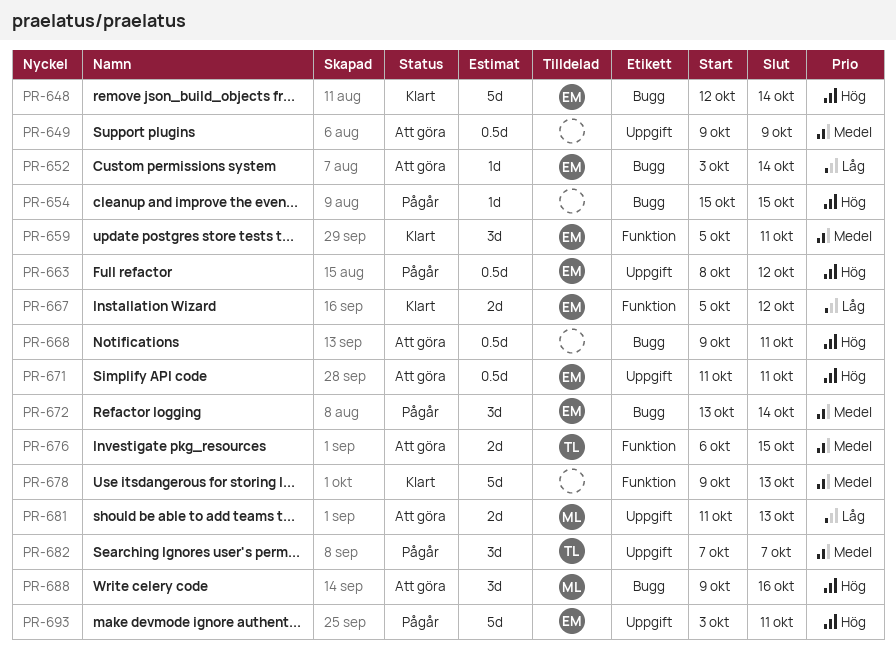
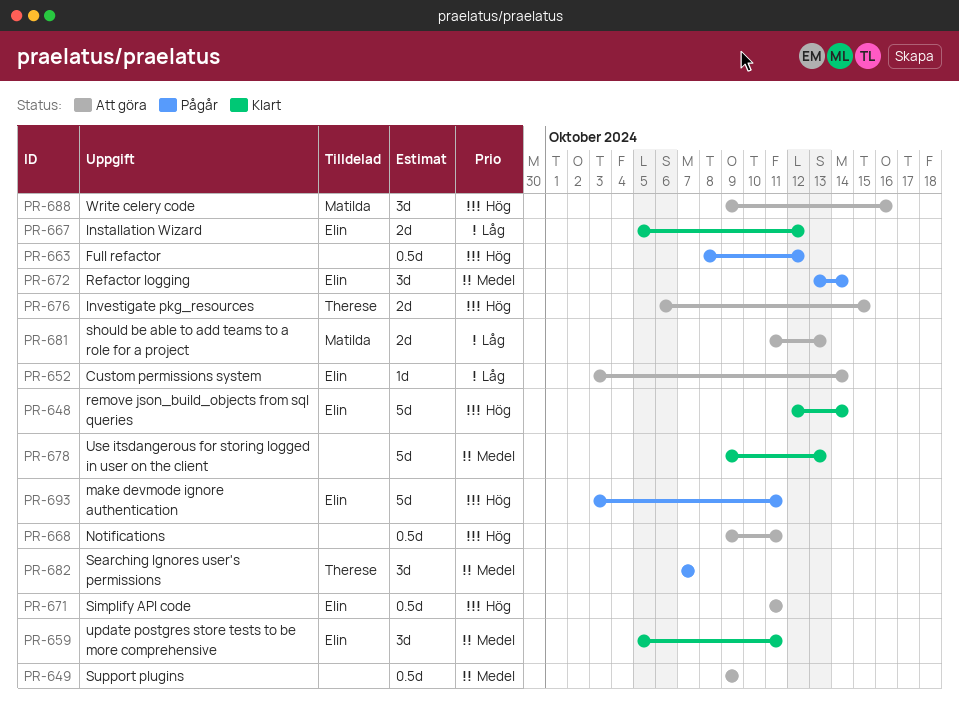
PR-654: present -> none
PR-663, owner: Elin -> none
PR-676, priority: Medel -> Hög

